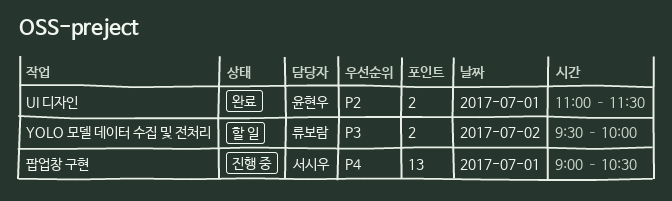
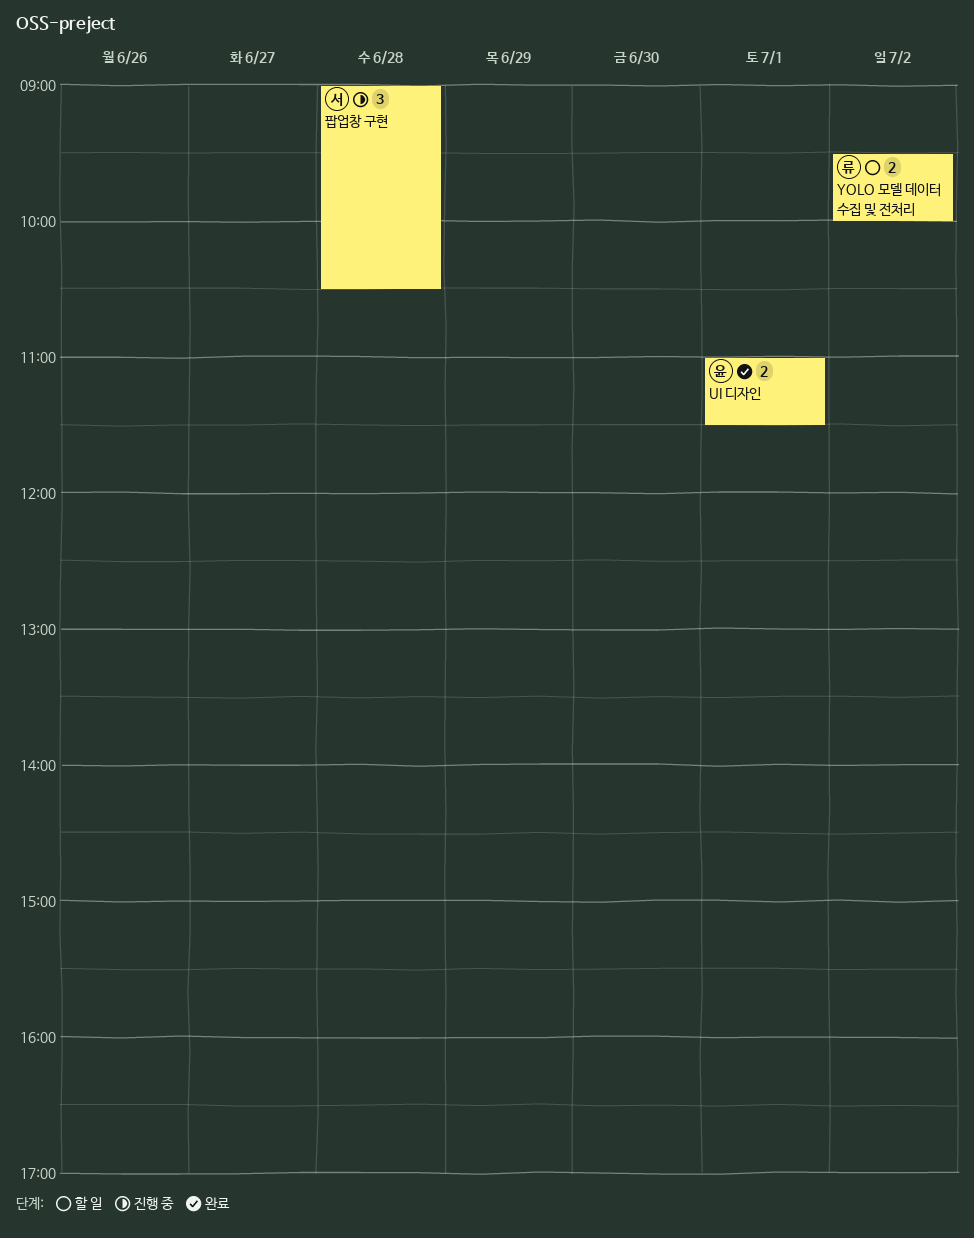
팝업창 구현, estimate: 13 -> 3
팝업창 구현, day: Jul 1 -> Jun 28

